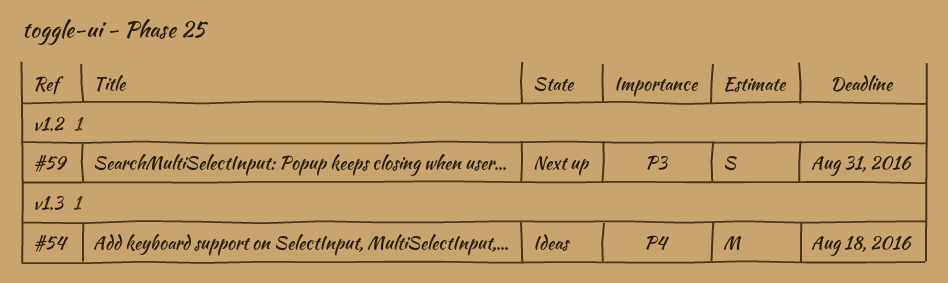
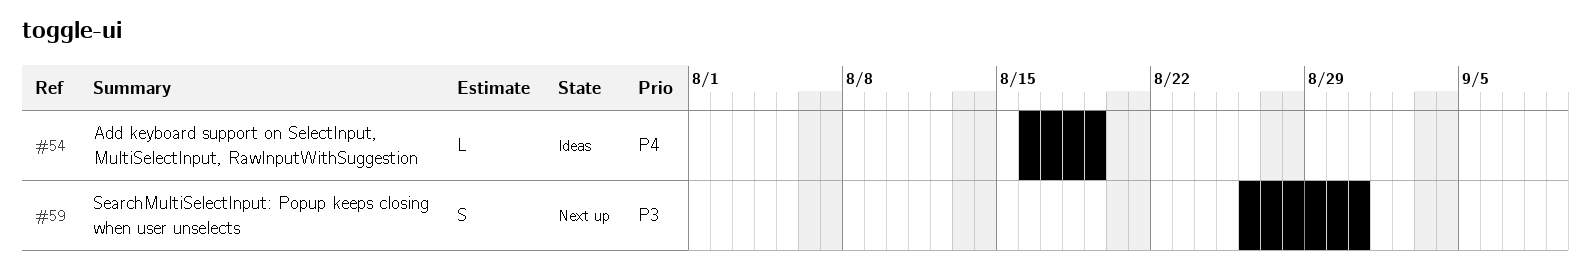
#54, estimate: M -> L
#54, due: Aug 18 -> Aug 19

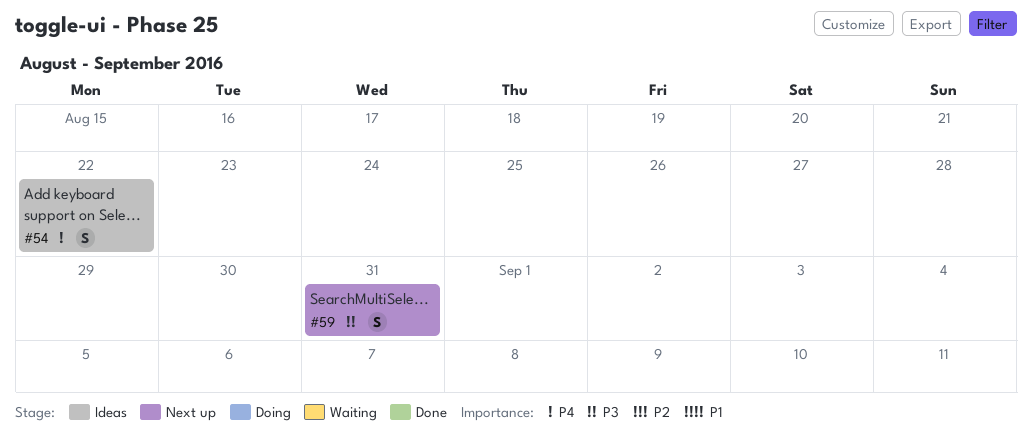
#54, estimate: L -> S
#54, due: Aug 19 -> Aug 22

